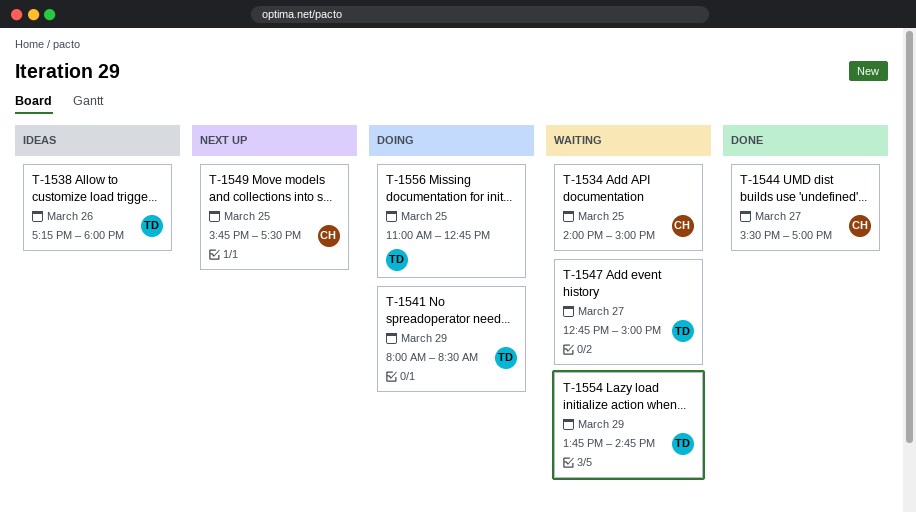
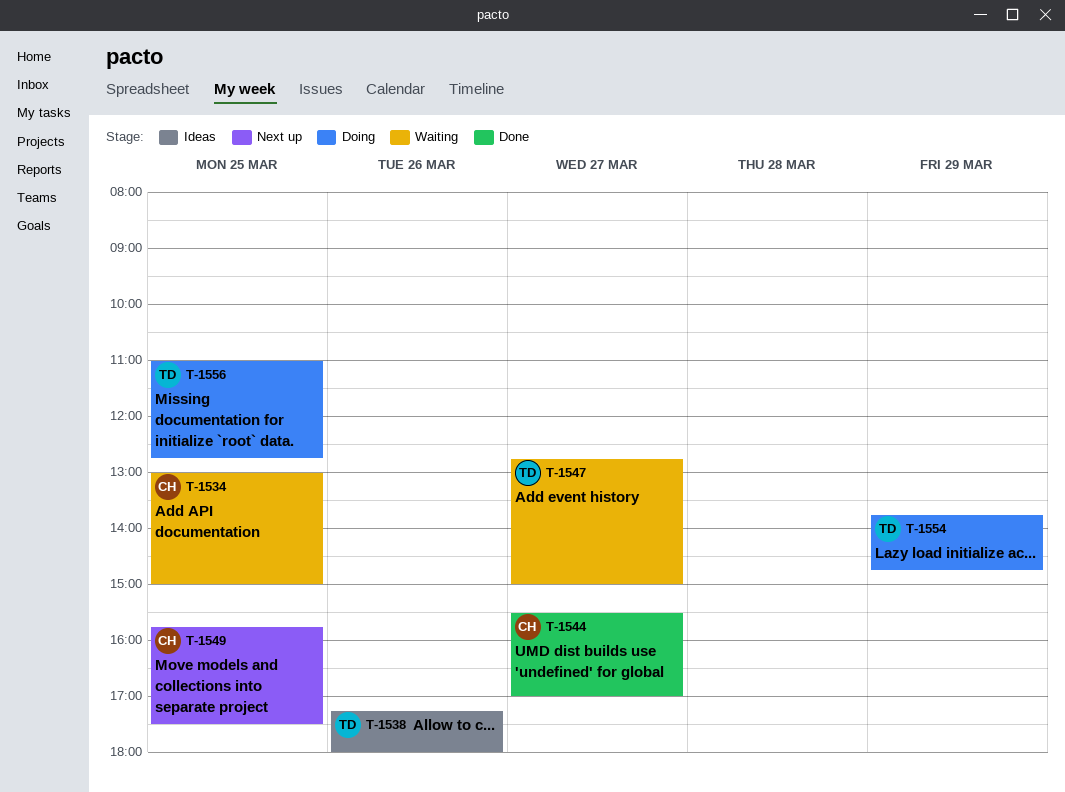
T-1534, begins: 14:00 -> 13:00
T-1541: present -> none
T-1554, status: Waiting -> Doing

